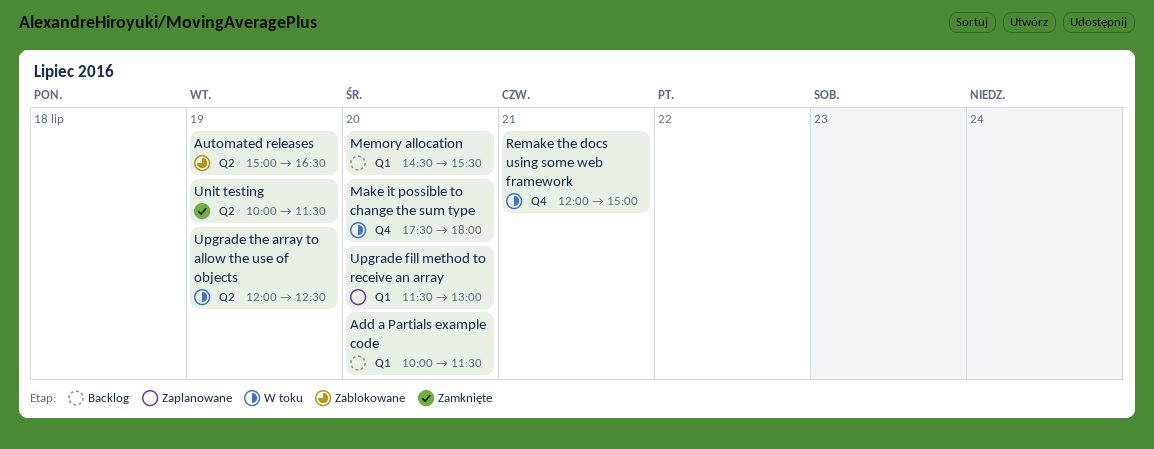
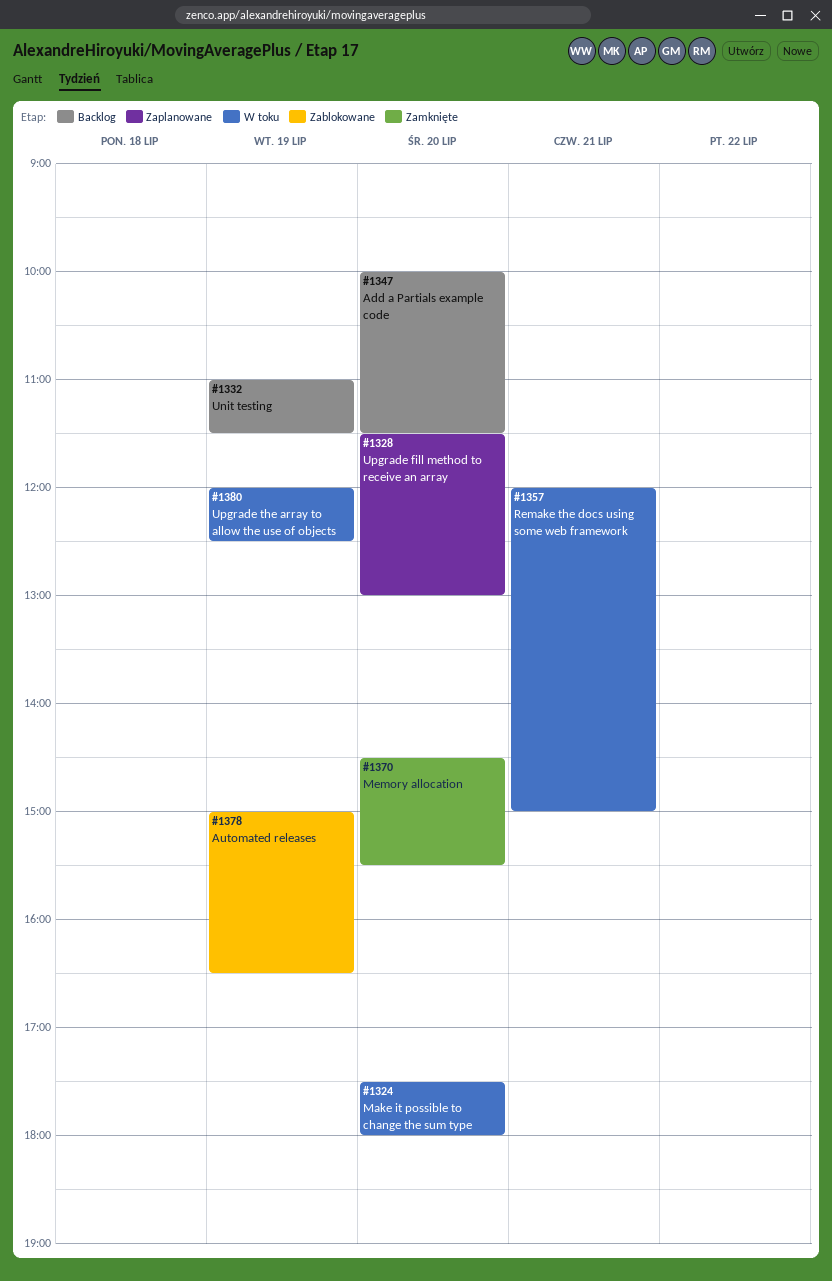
Memory allocation, status: Backlog -> Zamknięte
Unit testing, status: Zamknięte -> Backlog
Unit testing, begins: 10:00 -> 11:00

